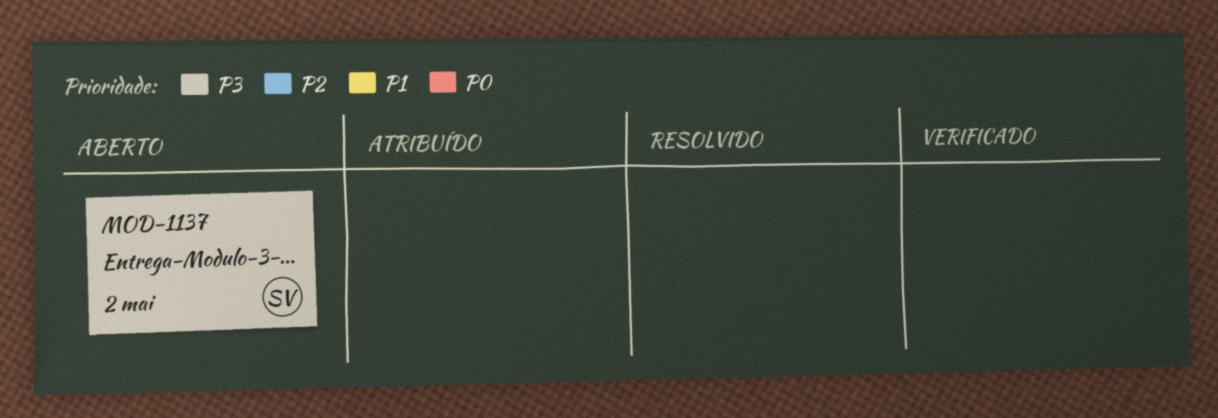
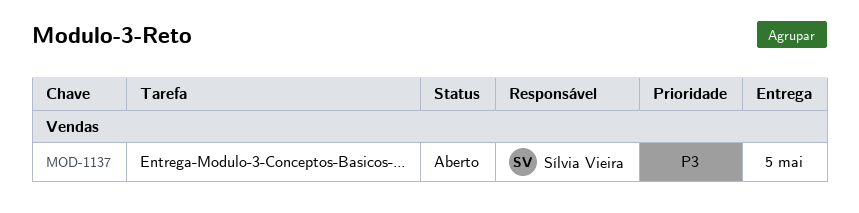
MOD-1137, due: May 2 -> May 5

